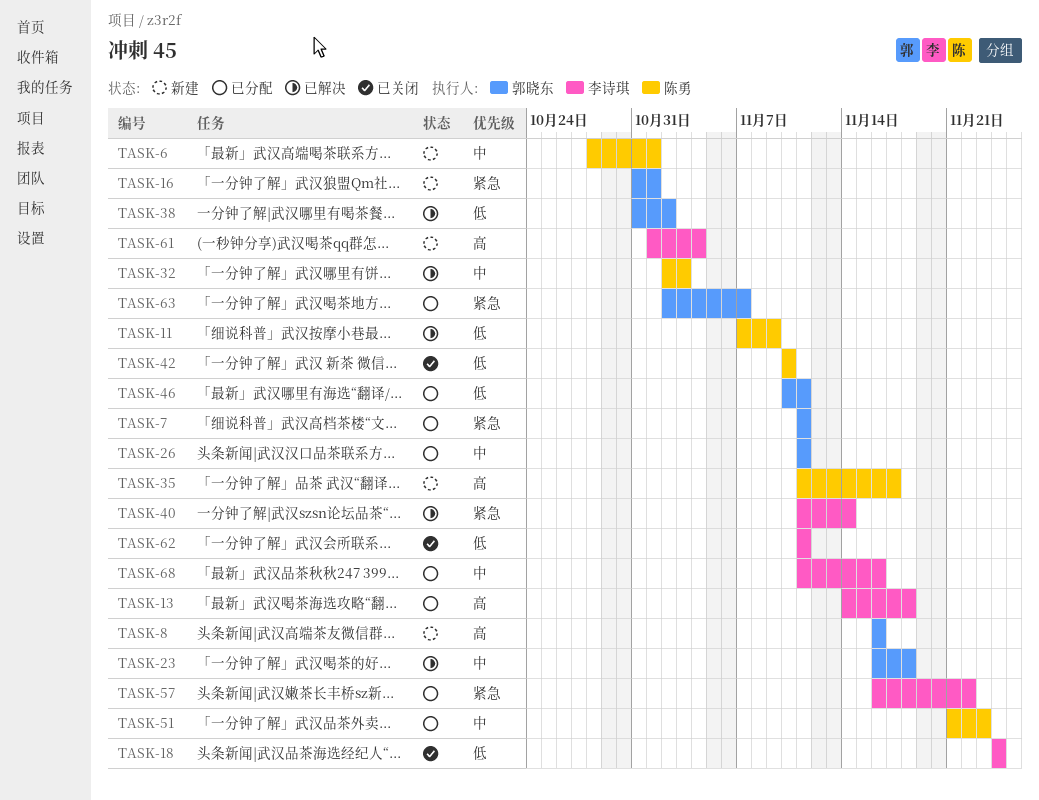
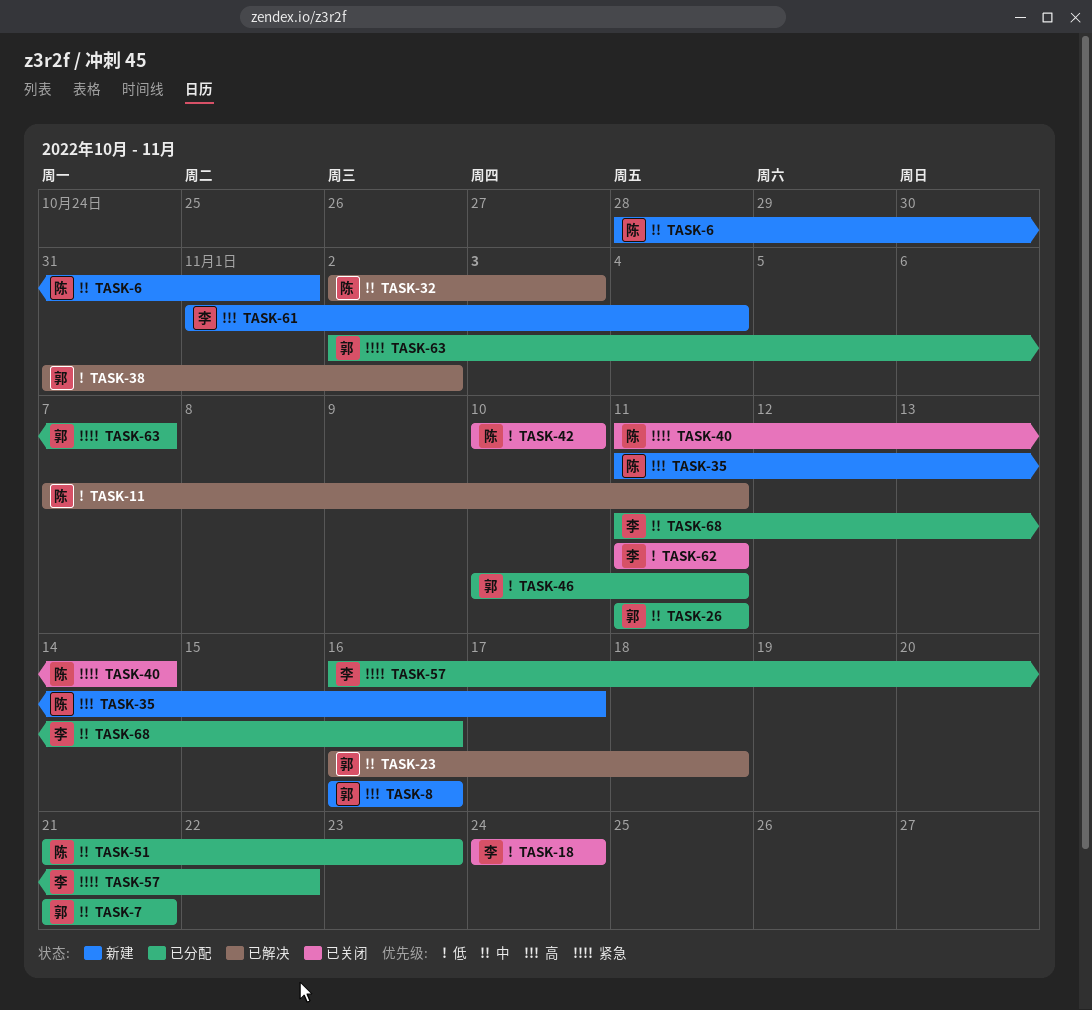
TASK-7, priority: 紧急 -> 中
TASK-7, start: Nov 11 -> Nov 21
TASK-7, due: Nov 11 -> Nov 21
TASK-11, due: Nov 9 -> Nov 11
TASK-13: present -> none
TASK-16: present -> none
TASK-40, status: 已解决 -> 已关闭
TASK-40, owner: 李诗琪 -> 陈勇

